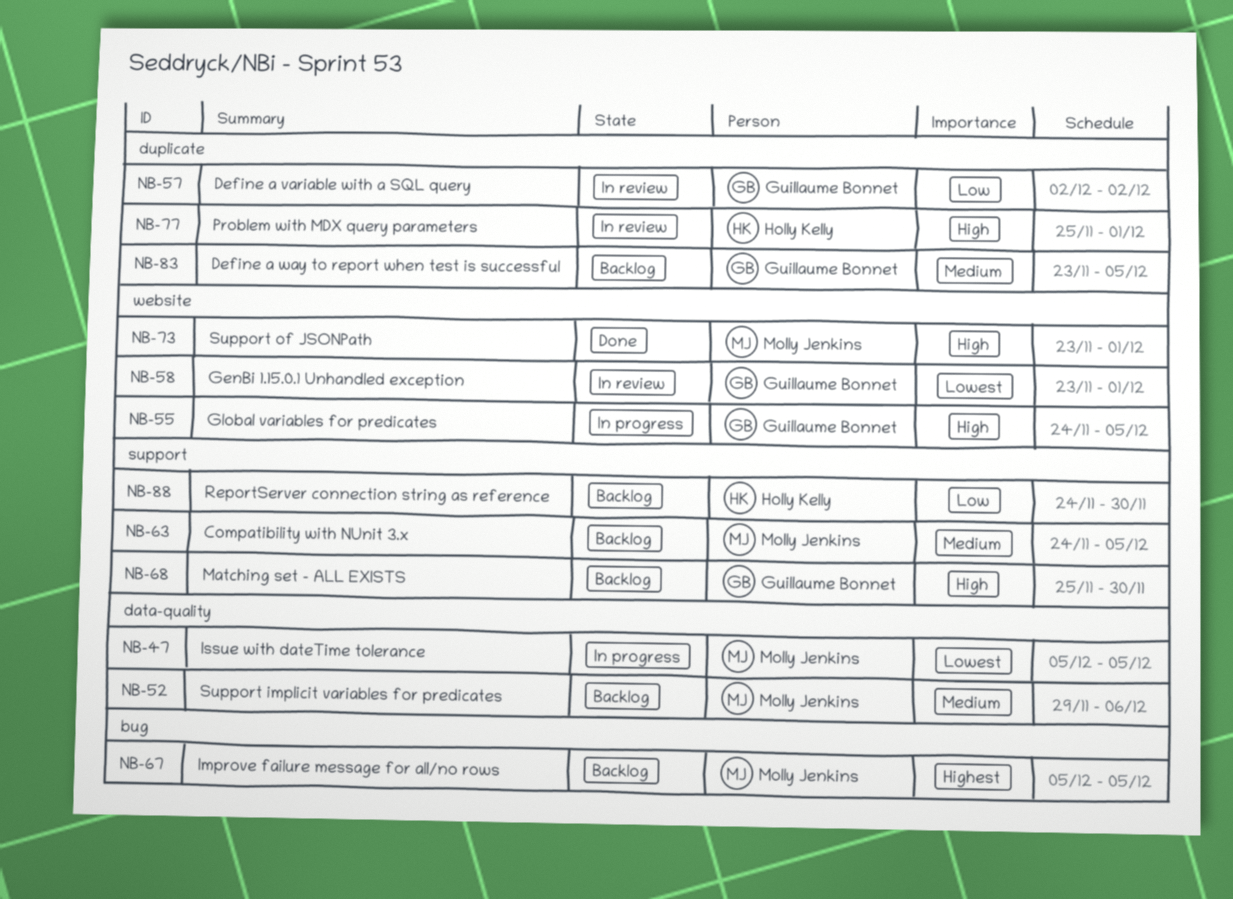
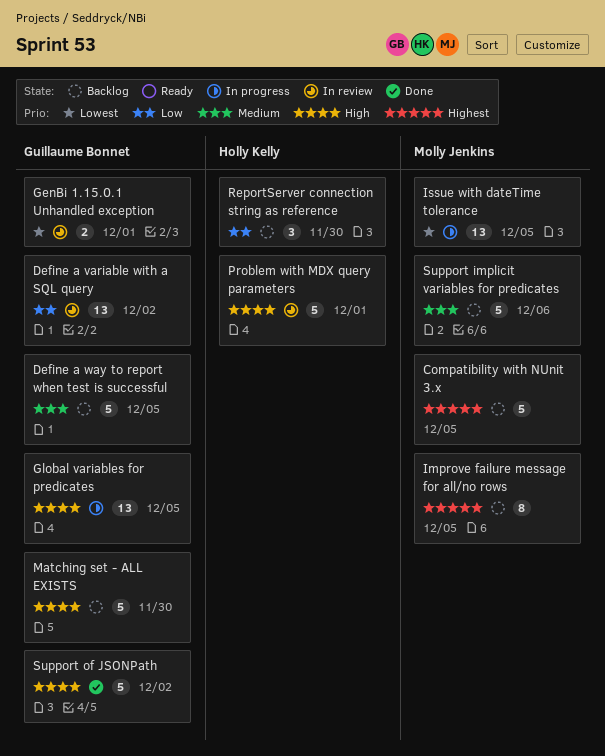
Compatibility with NUnit 3.x, priority: Medium -> Highest
Support of JSONPath, owner: Molly Jenkins -> Guillaume Bonnet
Support of JSONPath, due: Dec 1 -> Dec 2

